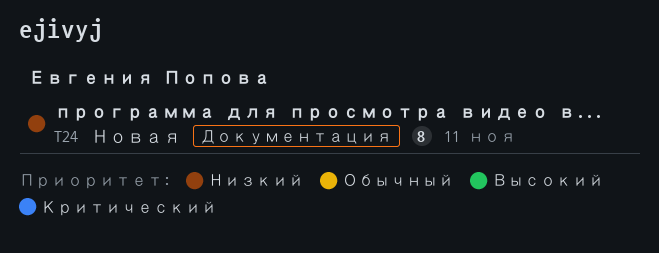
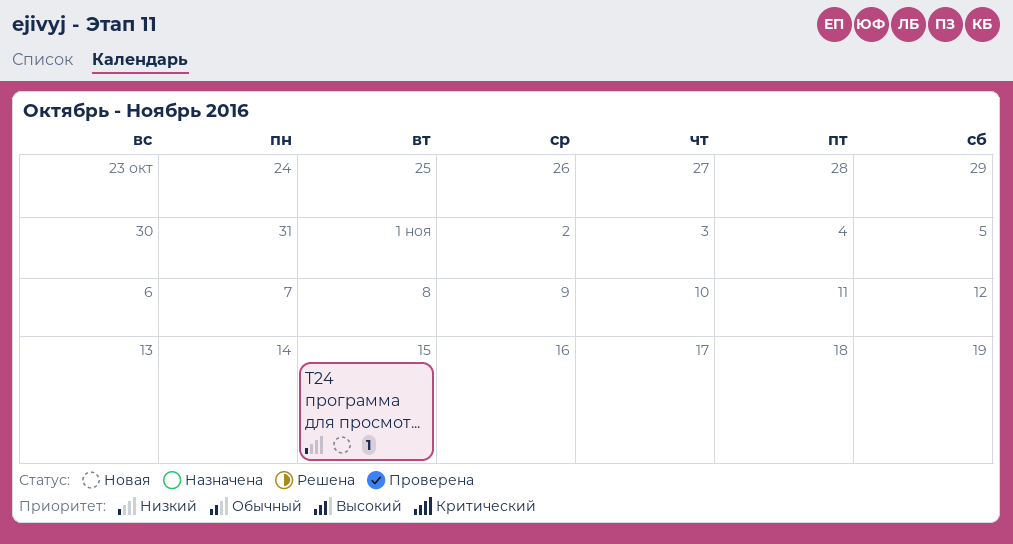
T24, estimate: 8 -> 1
T24, due: Nov 11 -> Nov 15

